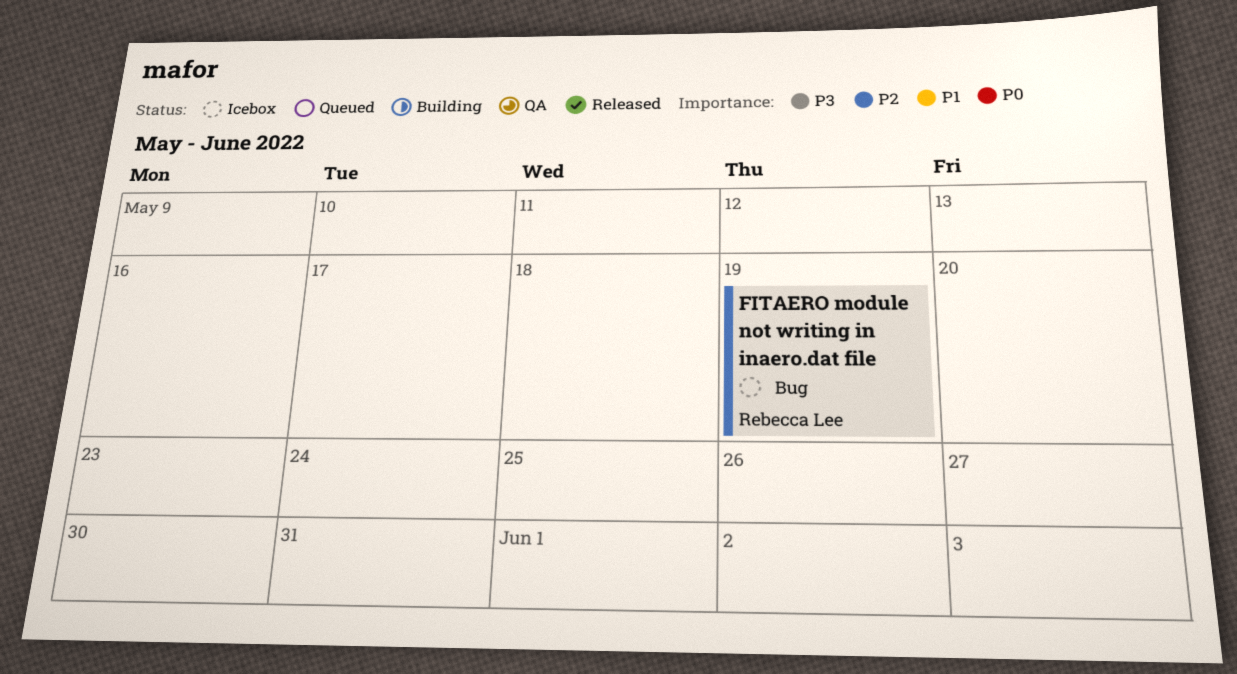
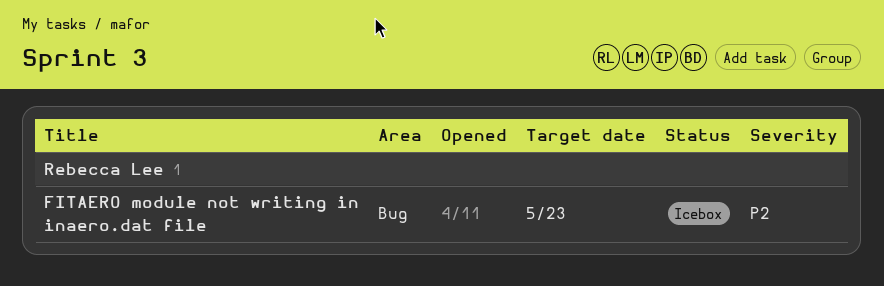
FITAERO module not writing in inaero.dat file, due: May 19 -> May 23

